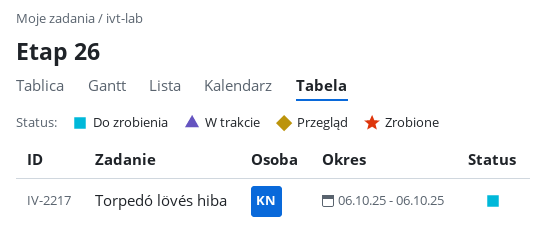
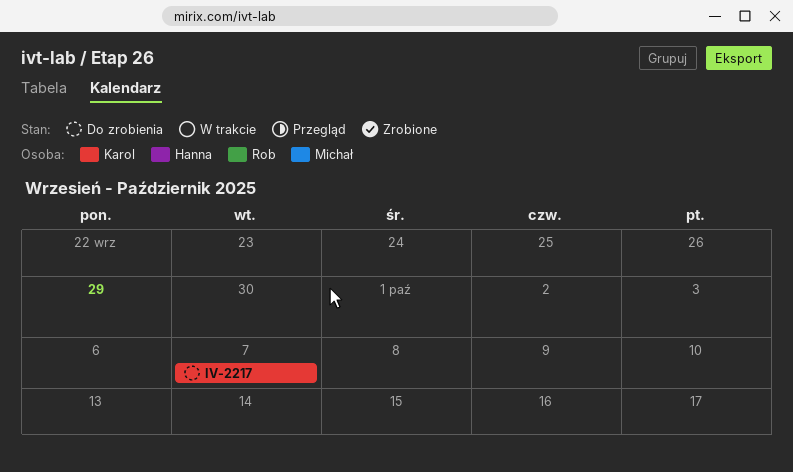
IV-2217, start: Oct 6 -> Oct 7
IV-2217, due: Oct 6 -> Oct 7

